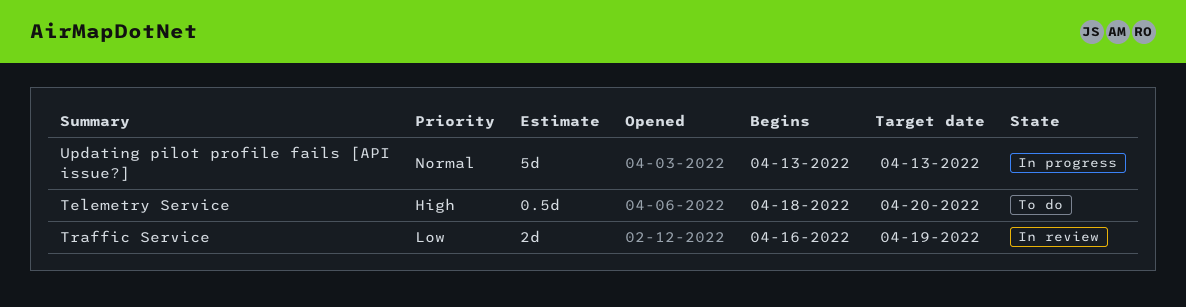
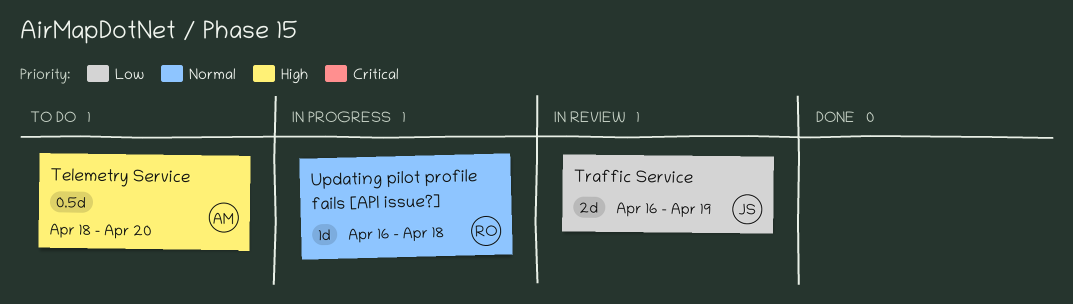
Updating pilot profile fails [API issue?], estimate: 5d -> 1d
Updating pilot profile fails [API issue?], start: Apr 13 -> Apr 16
Updating pilot profile fails [API issue?], due: Apr 13 -> Apr 18

